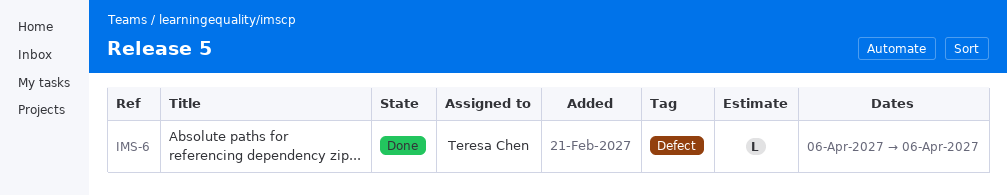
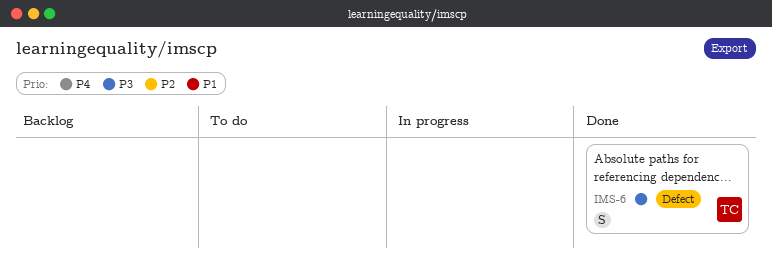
IMS-6, estimate: L -> S

